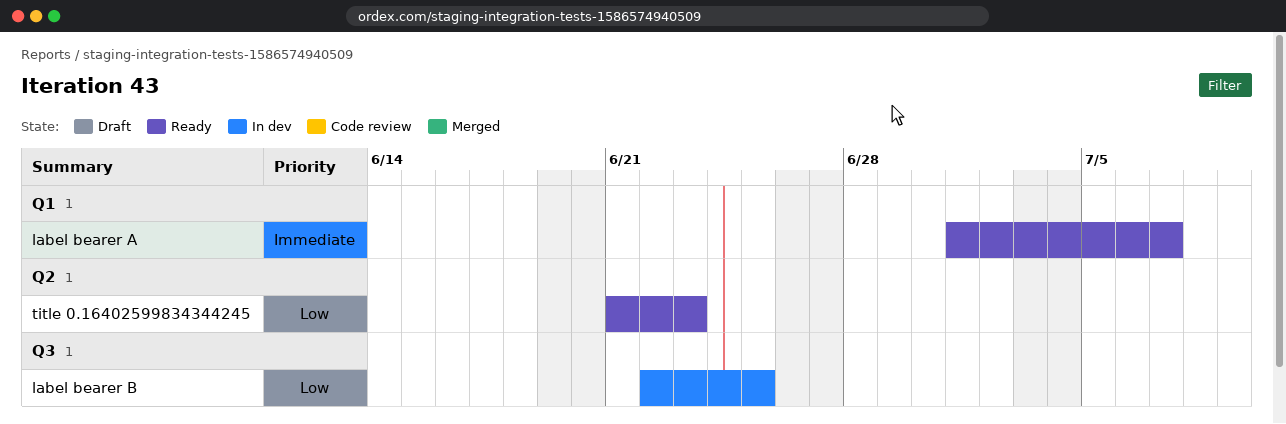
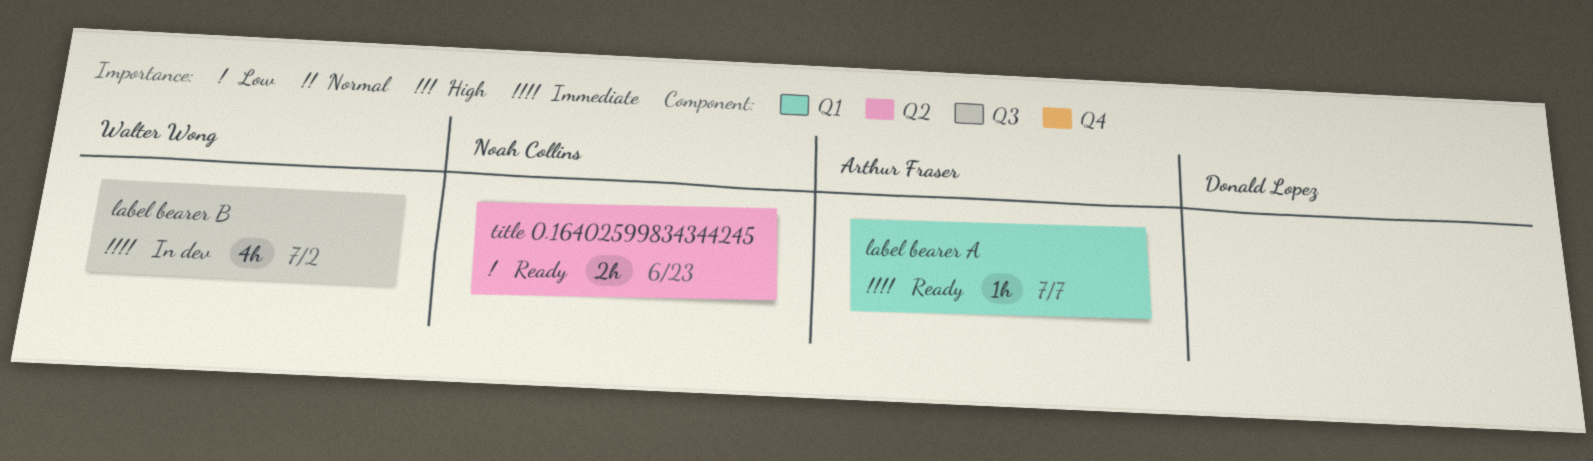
label bearer B, priority: Low -> Immediate
label bearer B, due: Jun 25 -> Jul 2

